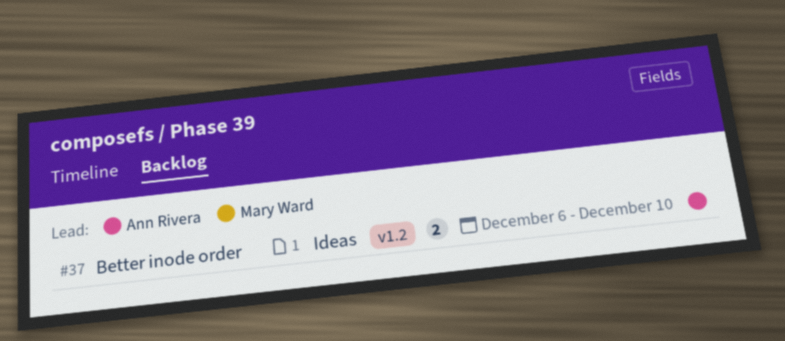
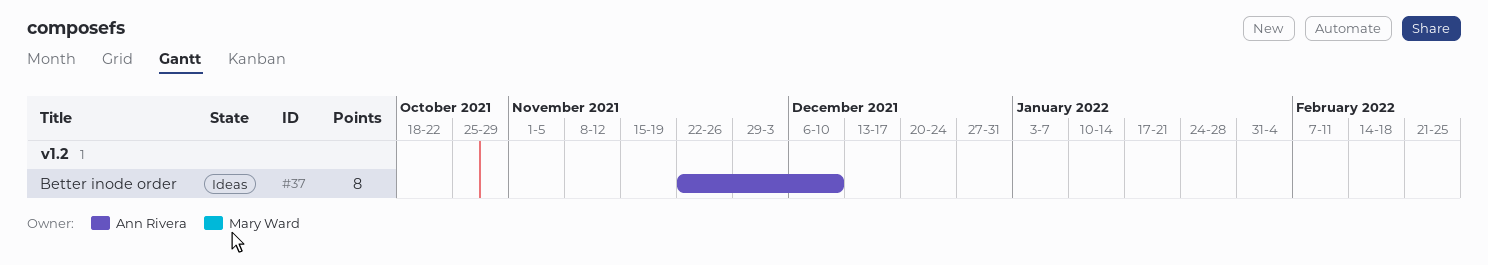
#37, estimate: 2 -> 8
#37, start: Dec 6 -> Nov 22

